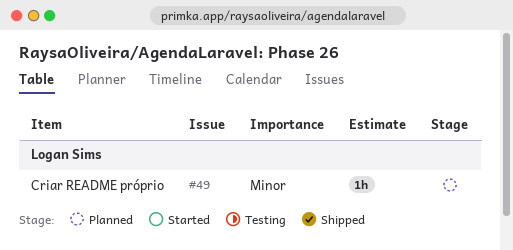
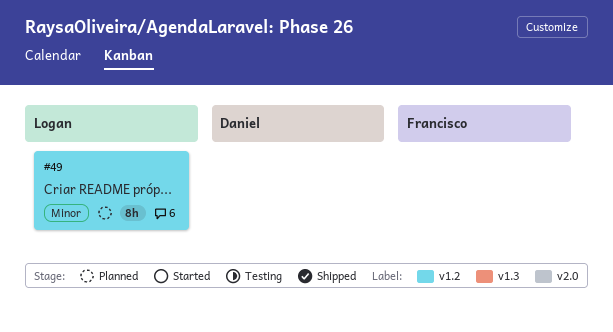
#49, estimate: 1h -> 8h

